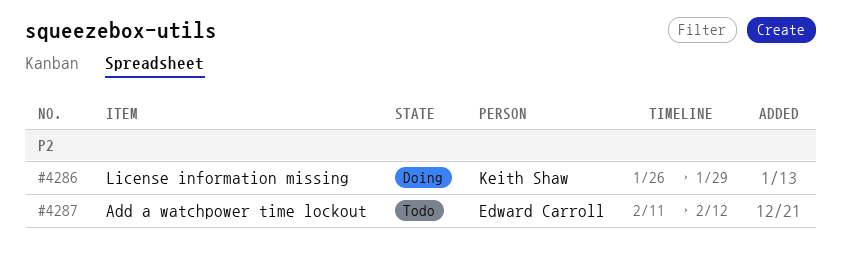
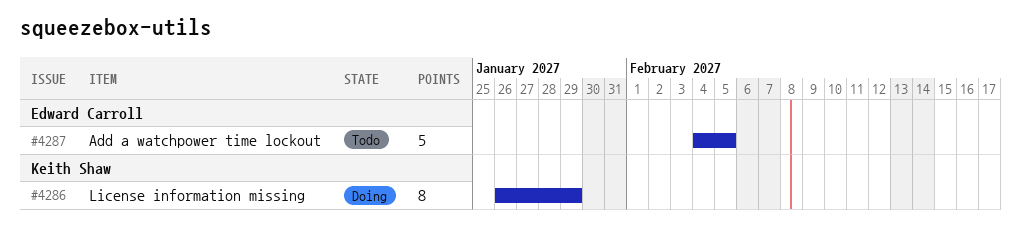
#4287, start: Feb 11 -> Feb 4
#4287, due: Feb 12 -> Feb 5

